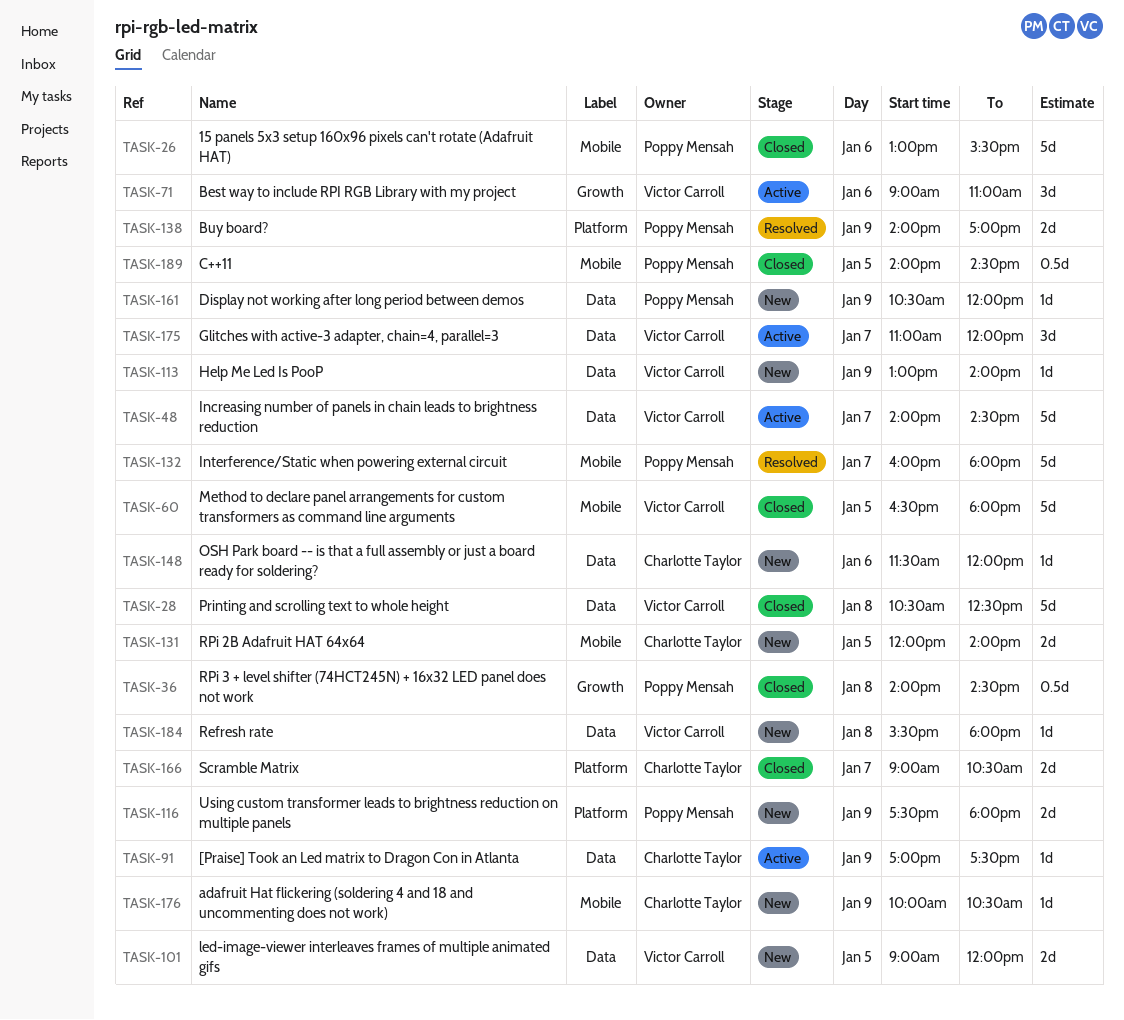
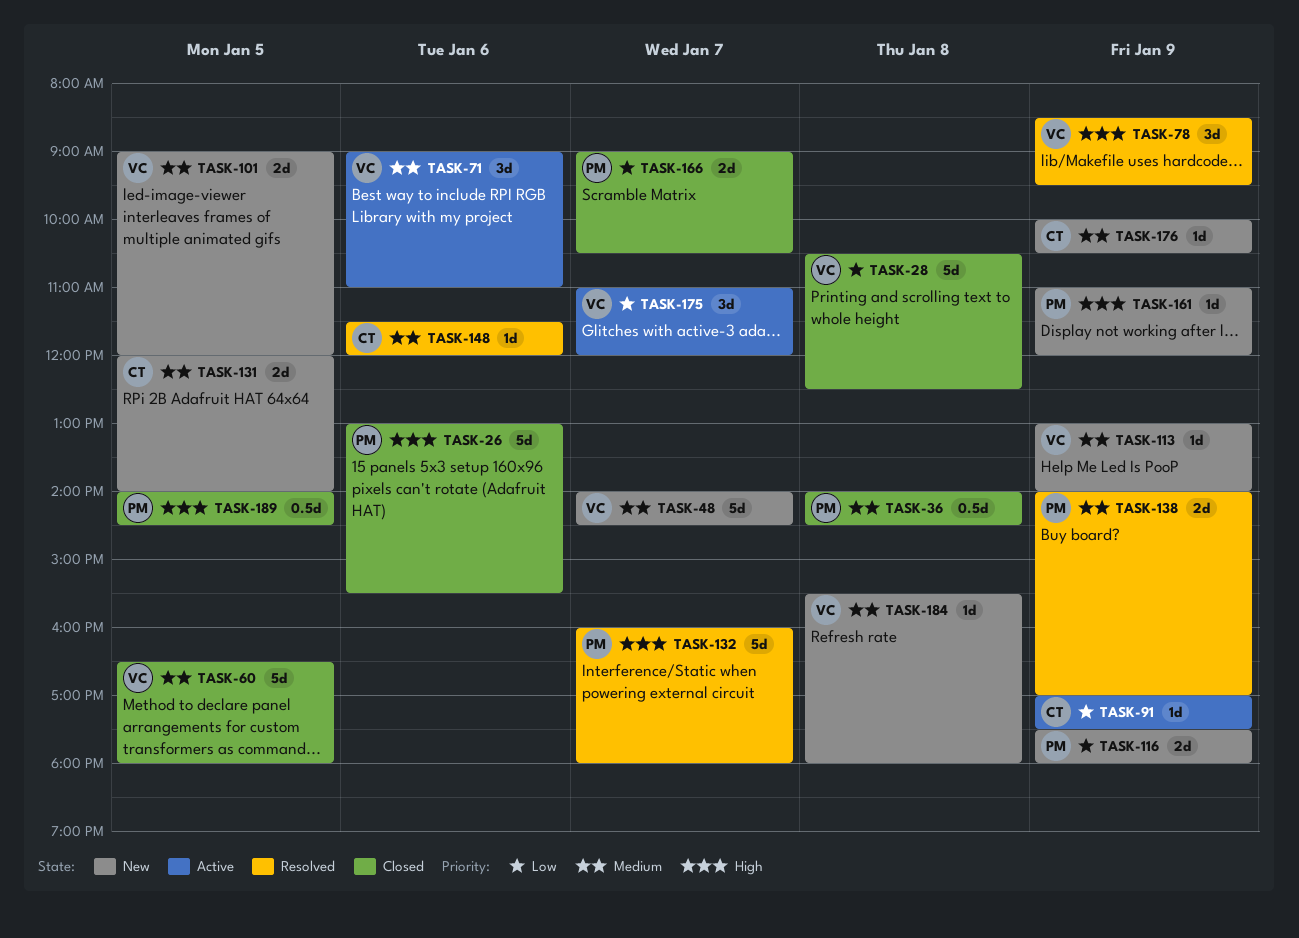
TASK-48, status: Active -> New
TASK-78: none -> present
TASK-148, status: New -> Resolved
TASK-161, begins: 10:30 -> 11:00
TASK-166, owner: Charlotte Taylor -> Poppy Mensah

